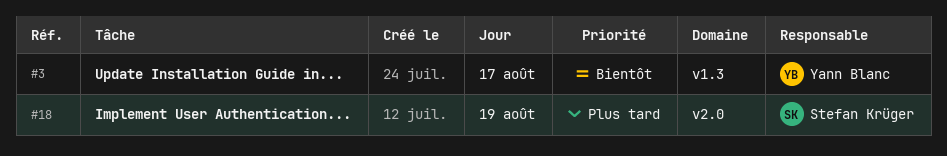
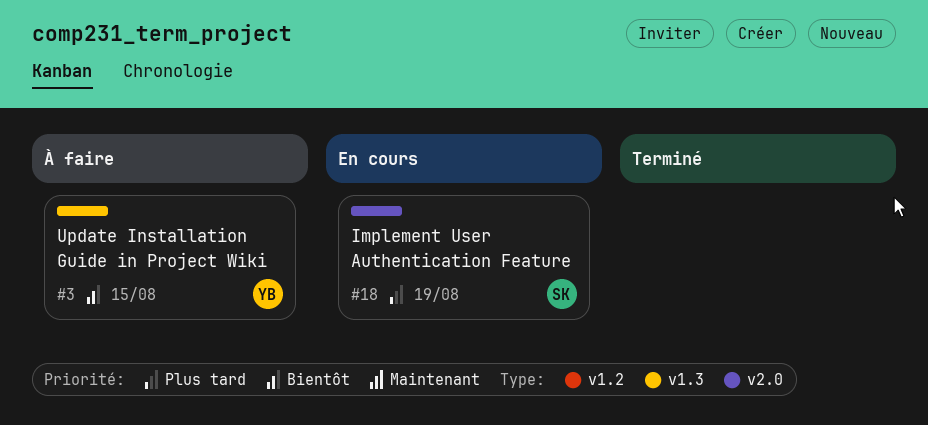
#3, day: Aug 17 -> Aug 15

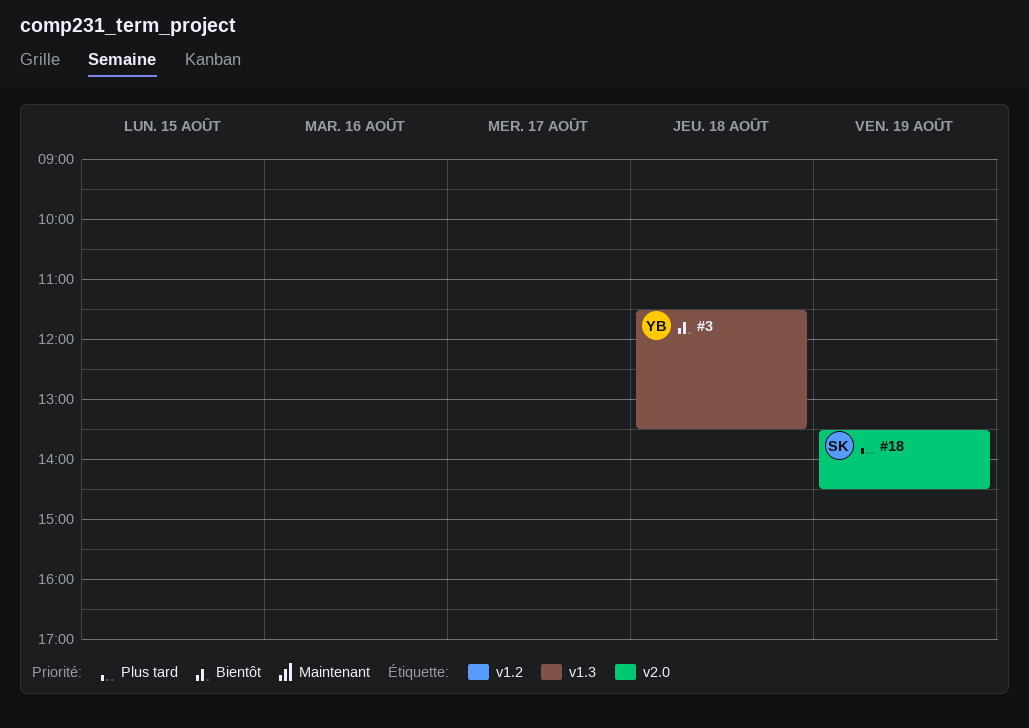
#3, day: Aug 15 -> Aug 18

